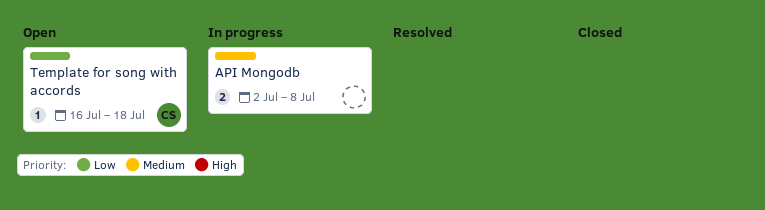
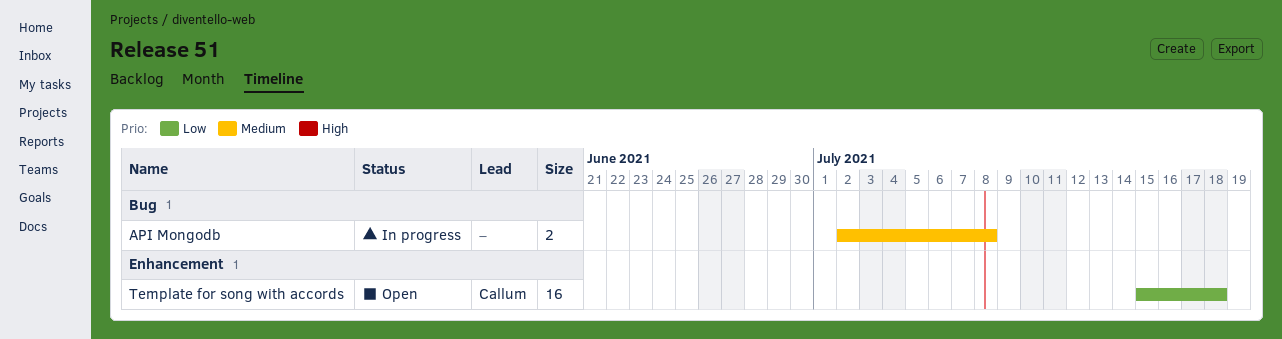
Template for song with accords, estimate: 1 -> 16
Template for song with accords, start: Jul 16 -> Jul 15

